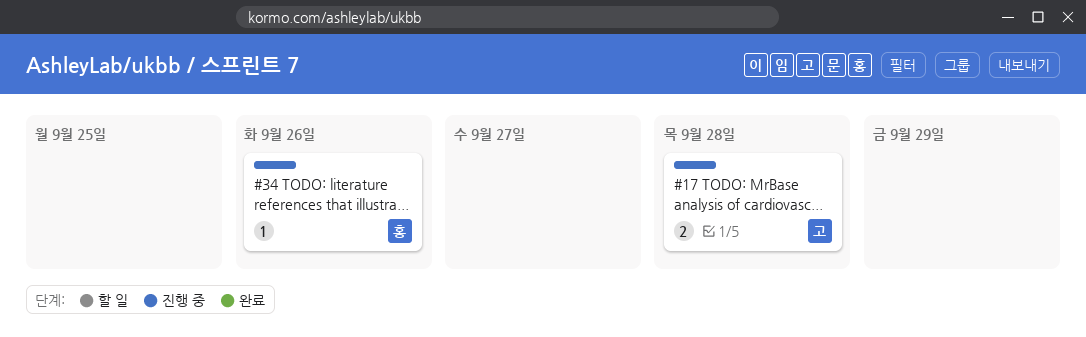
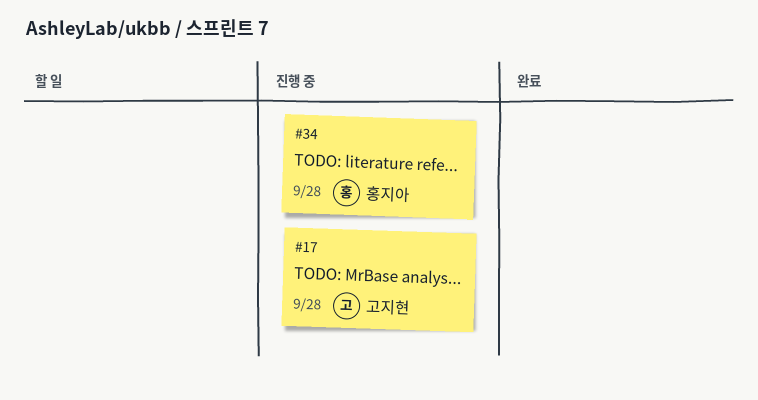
#34, due: Sep 26 -> Sep 28

